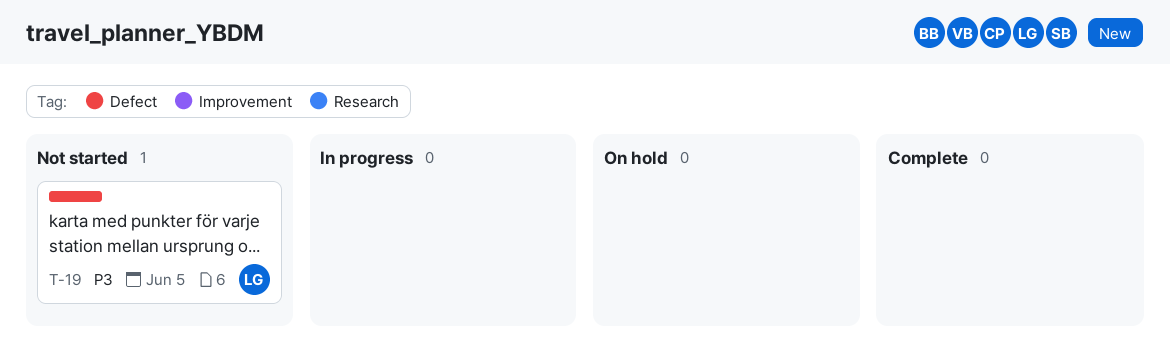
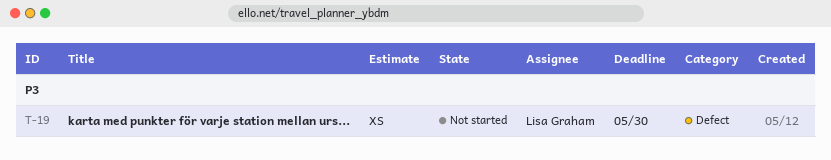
T-19, due: Jun 5 -> May 30

